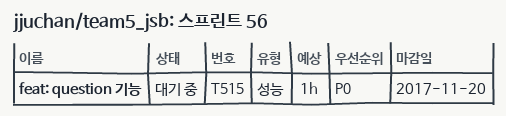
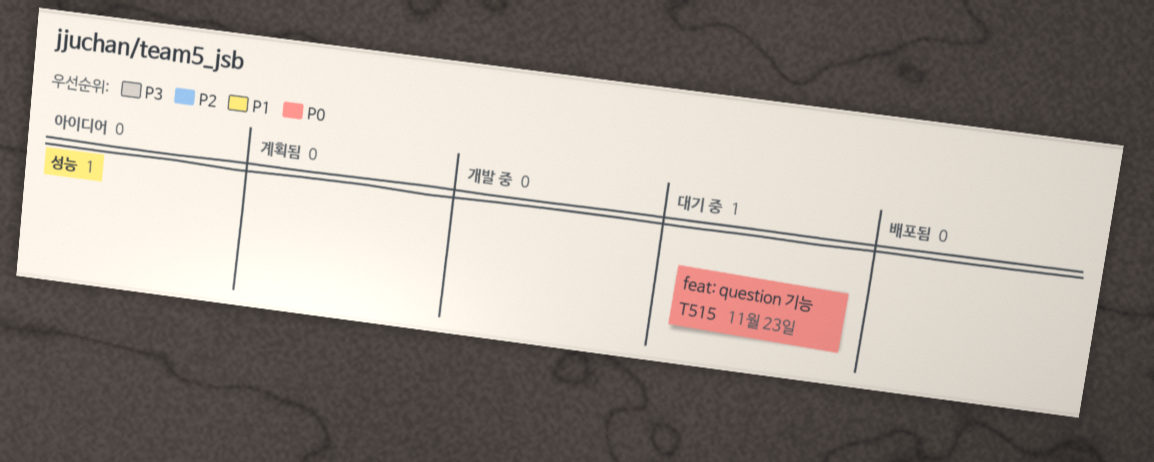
T515, due: Nov 20 -> Nov 23

